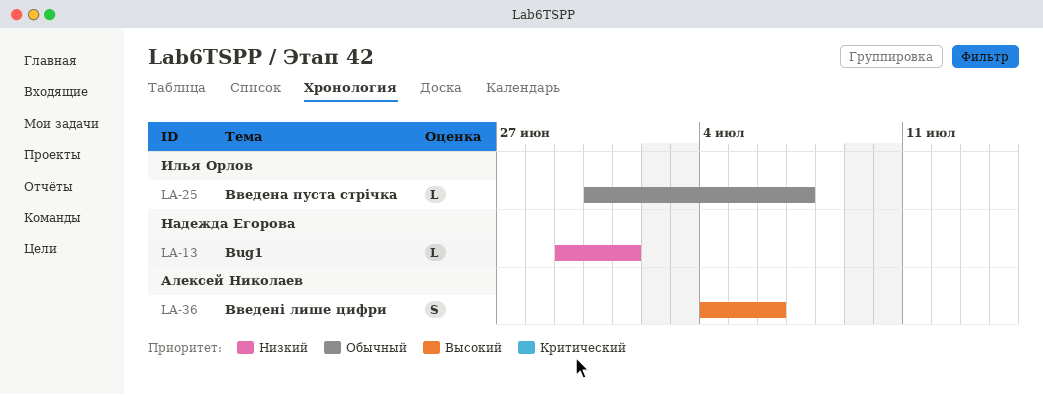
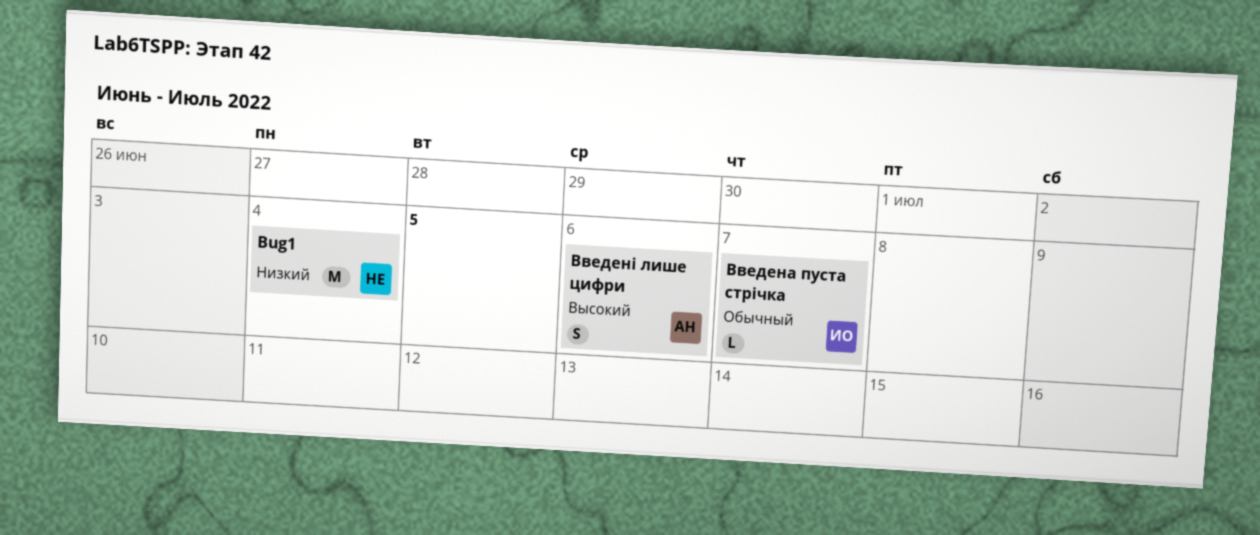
Bug1, estimate: L -> M
Bug1, due: Jul 1 -> Jul 4

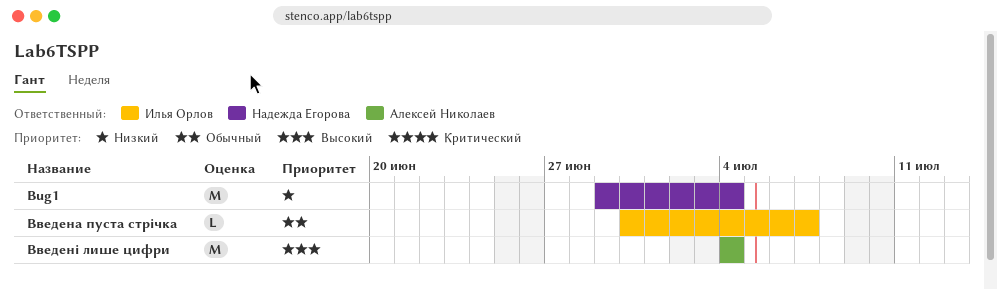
Введені лише цифри, estimate: S -> M
Введені лише цифри, due: Jul 6 -> Jul 4

